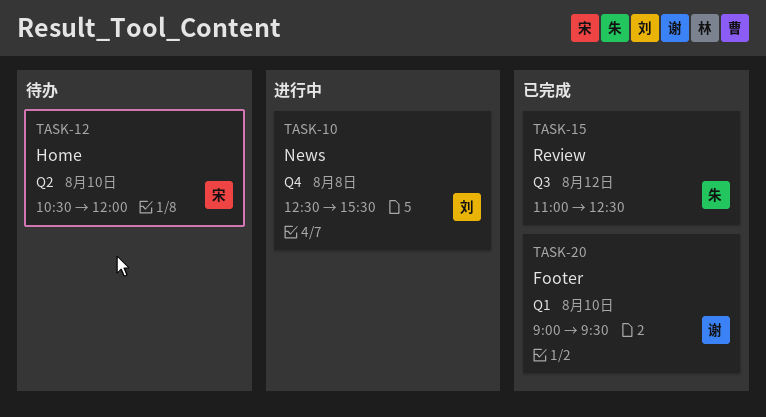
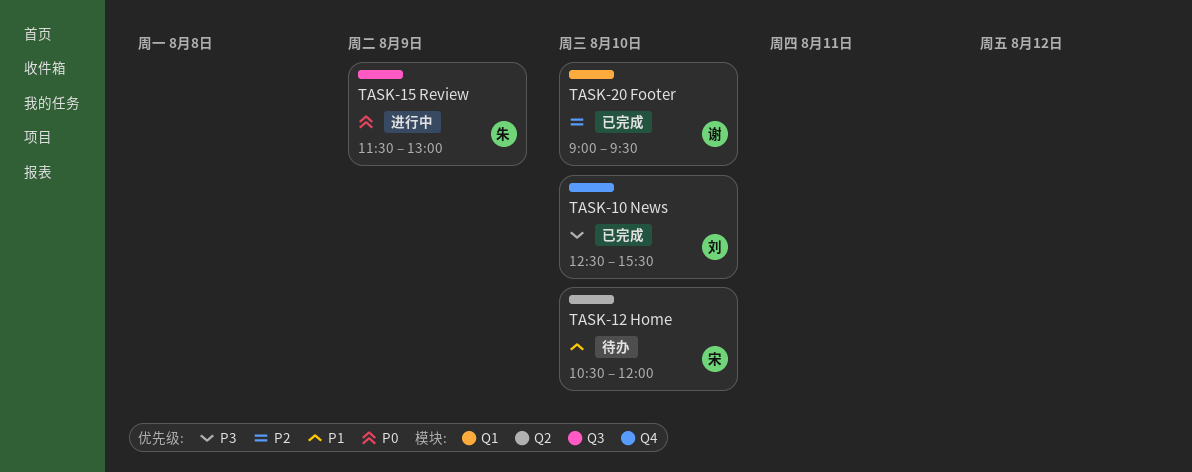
TASK-10, status: 进行中 -> 已完成
TASK-10, day: Aug 8 -> Aug 10
TASK-15, status: 已完成 -> 进行中
TASK-15, day: Aug 12 -> Aug 9
TASK-15, begins: 11:00 -> 11:30
TASK-15, ends: 12:30 -> 13:00

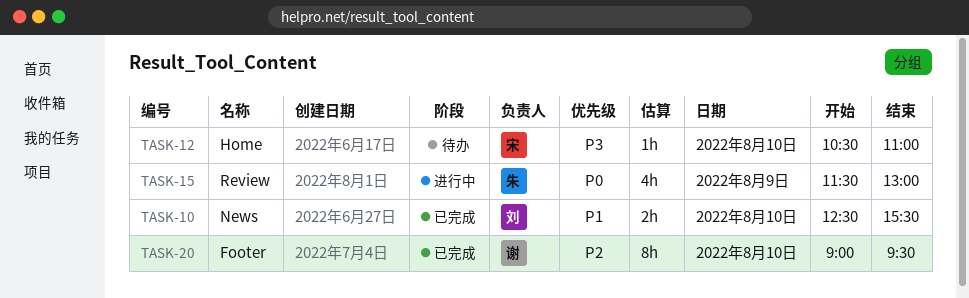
TASK-10, priority: P3 -> P1
TASK-12, priority: P1 -> P3
TASK-12, ends: 12:00 -> 11:00

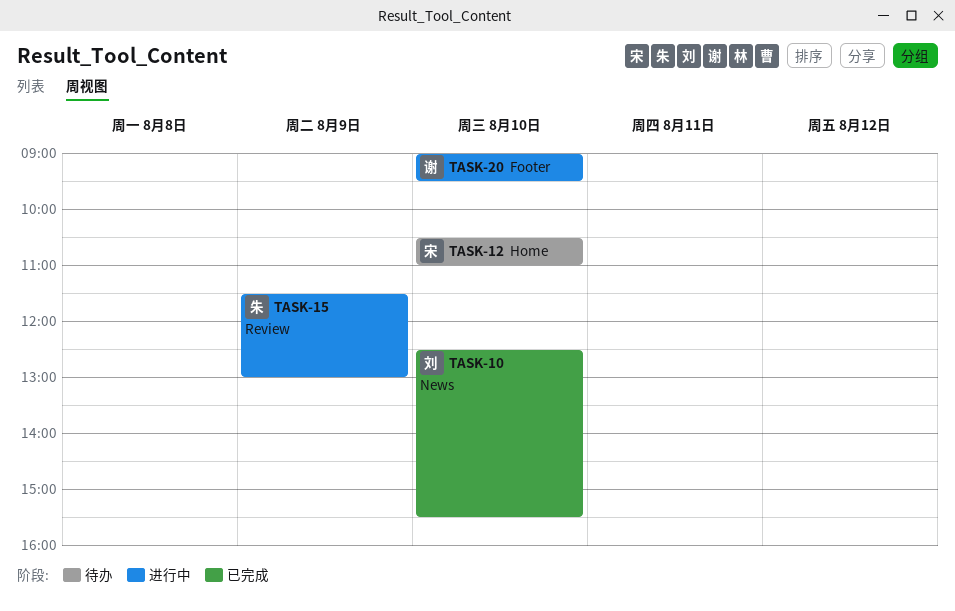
TASK-20, status: 已完成 -> 进行中

